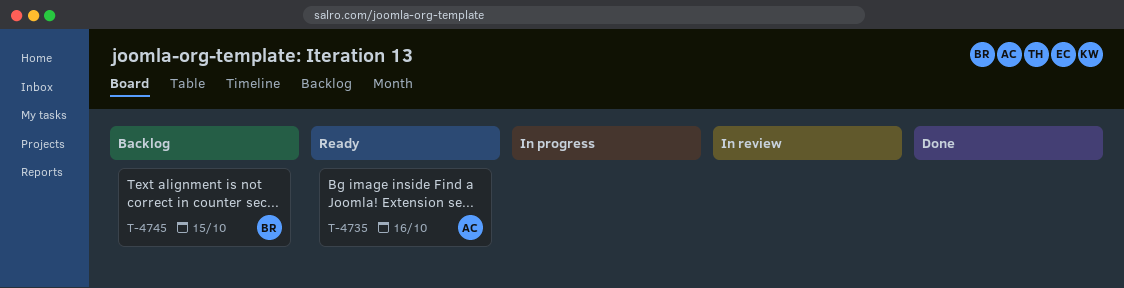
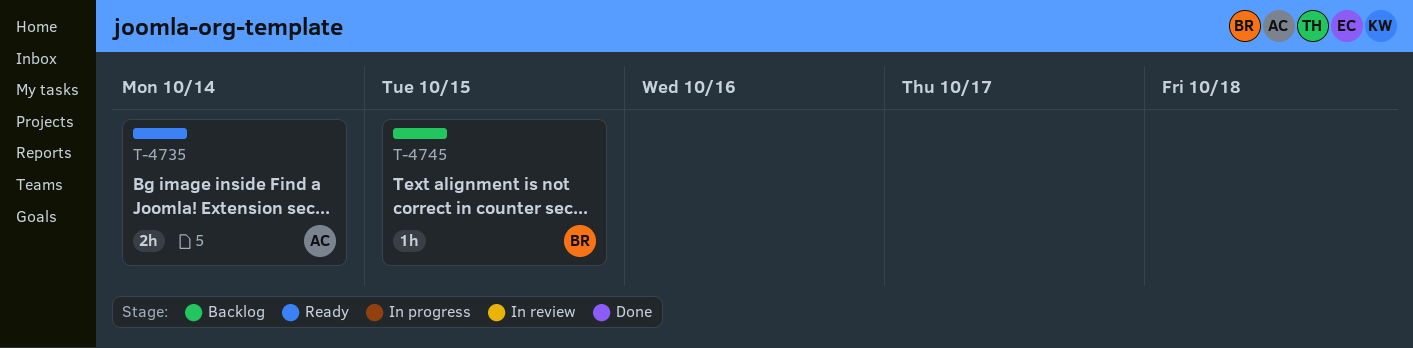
T-4735, due: Oct 16 -> Oct 14

